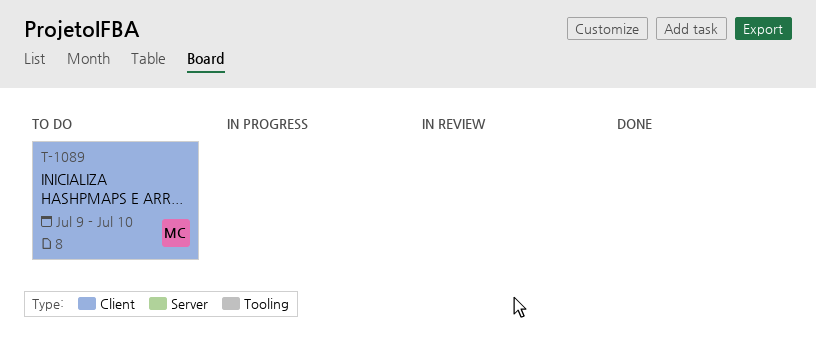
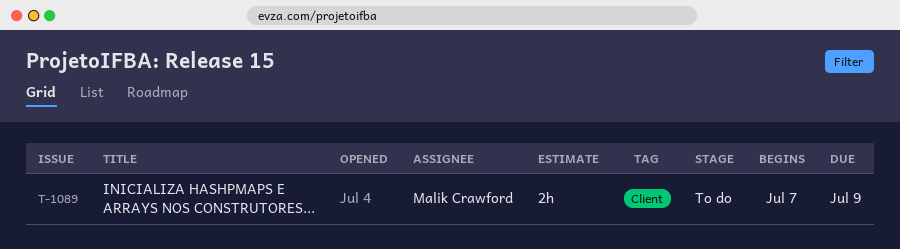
T-1089, start: Jul 9 -> Jul 7
T-1089, due: Jul 10 -> Jul 9

